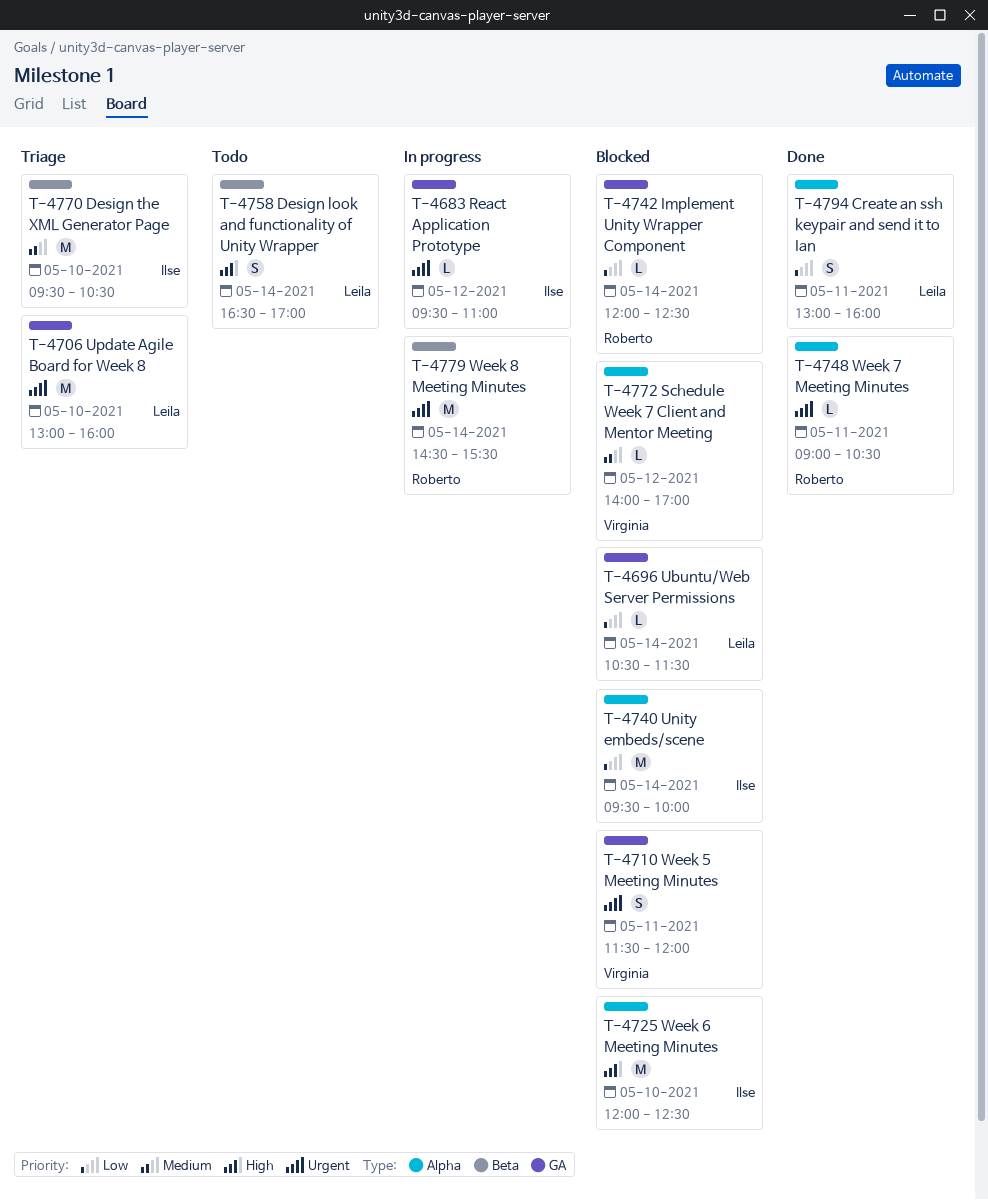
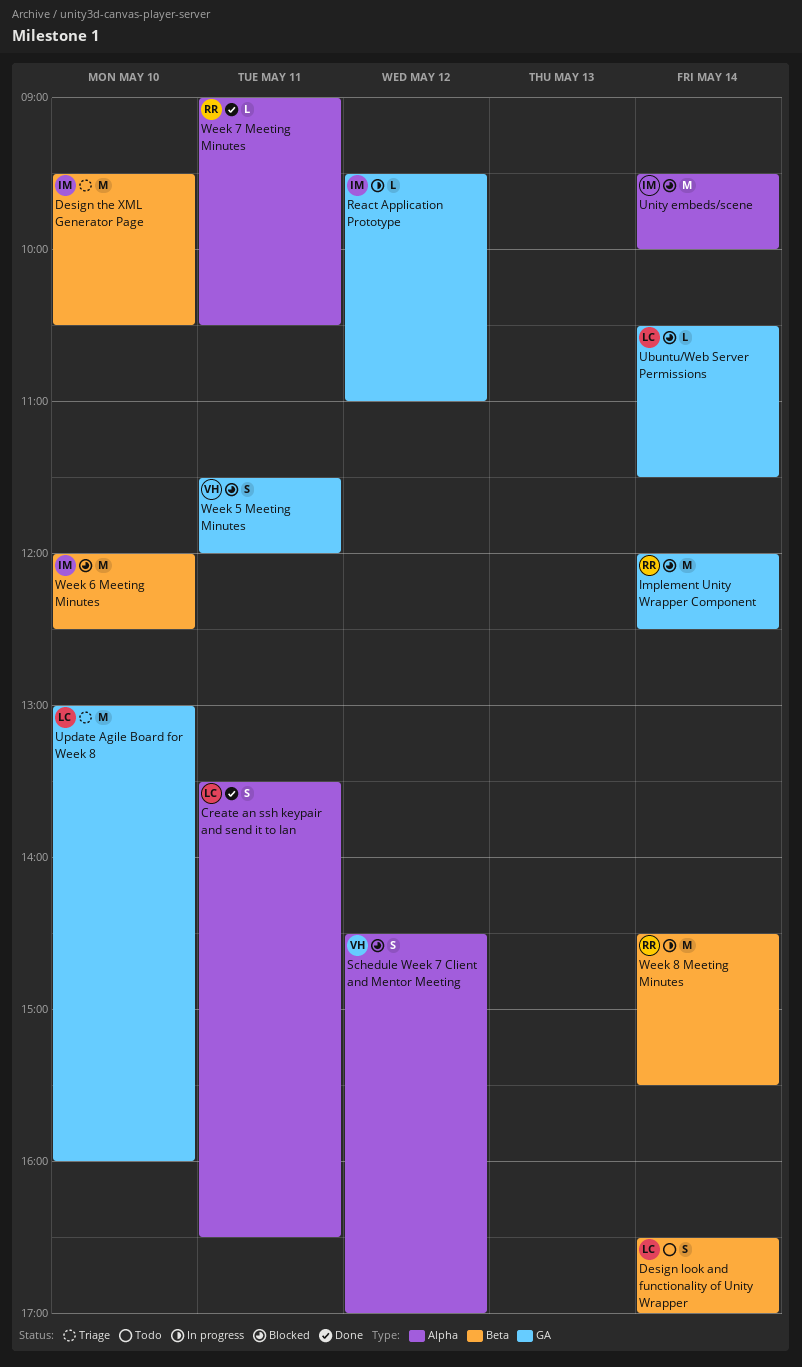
Create an ssh keypair and send it to Ian, begins: 13:00 -> 13:30
Create an ssh keypair and send it to Ian, ends: 16:00 -> 16:30
Implement Unity Wrapper Component, estimate: L -> M
Schedule Week 7 Client and Mentor Meeting, estimate: L -> S
Schedule Week 7 Client and Mentor Meeting, begins: 14:00 -> 14:30
Week 6 Meeting Minutes, label: Alpha -> Beta

